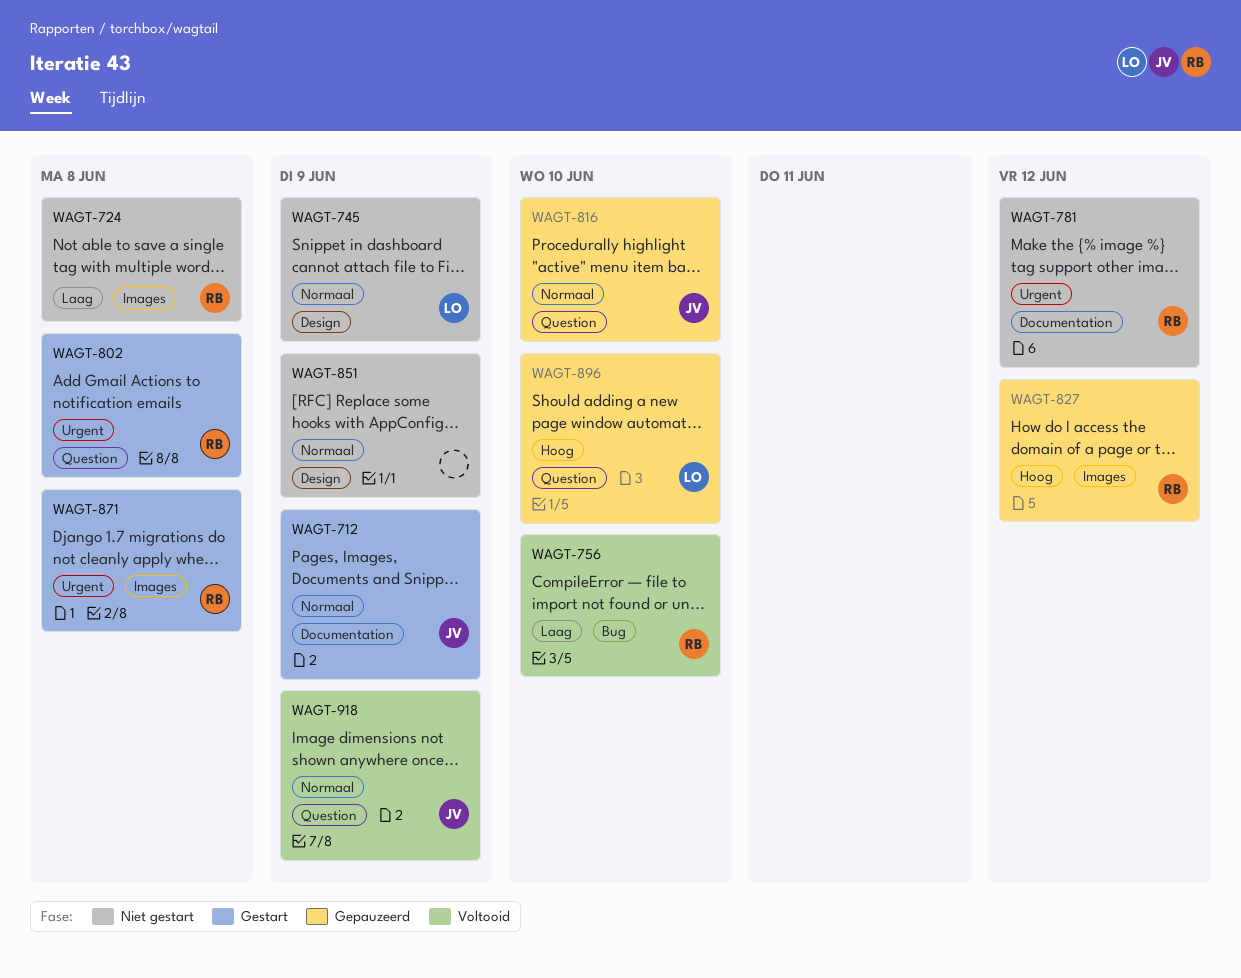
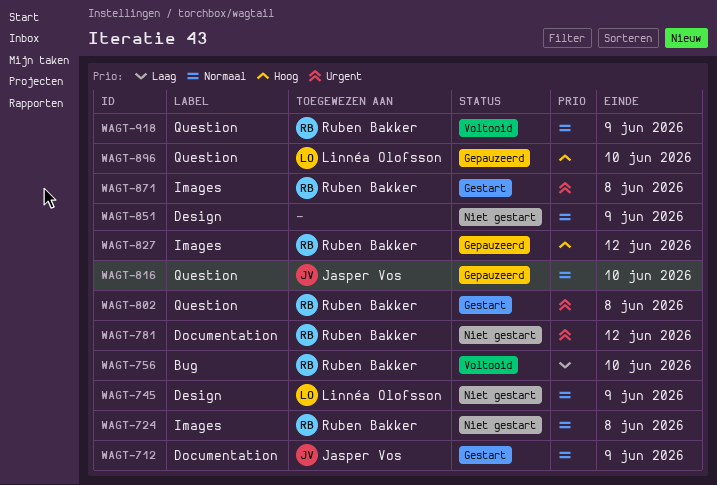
WAGT-724, priority: Laag -> Normaal
WAGT-918, owner: Jasper Vos -> Ruben Bakker

